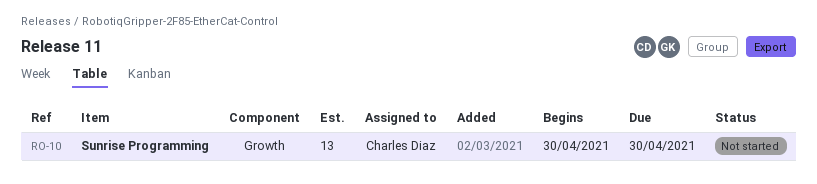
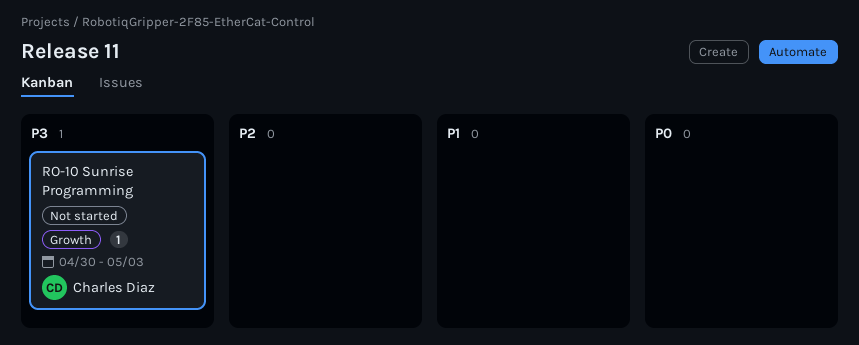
RO-10, estimate: 13 -> 1
RO-10, due: Apr 30 -> May 3

